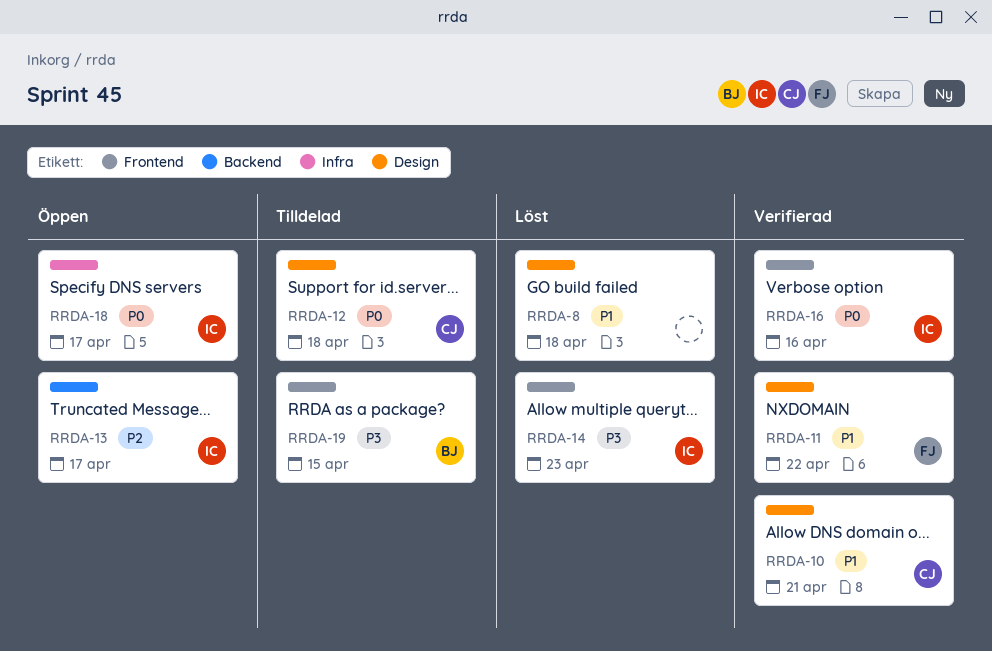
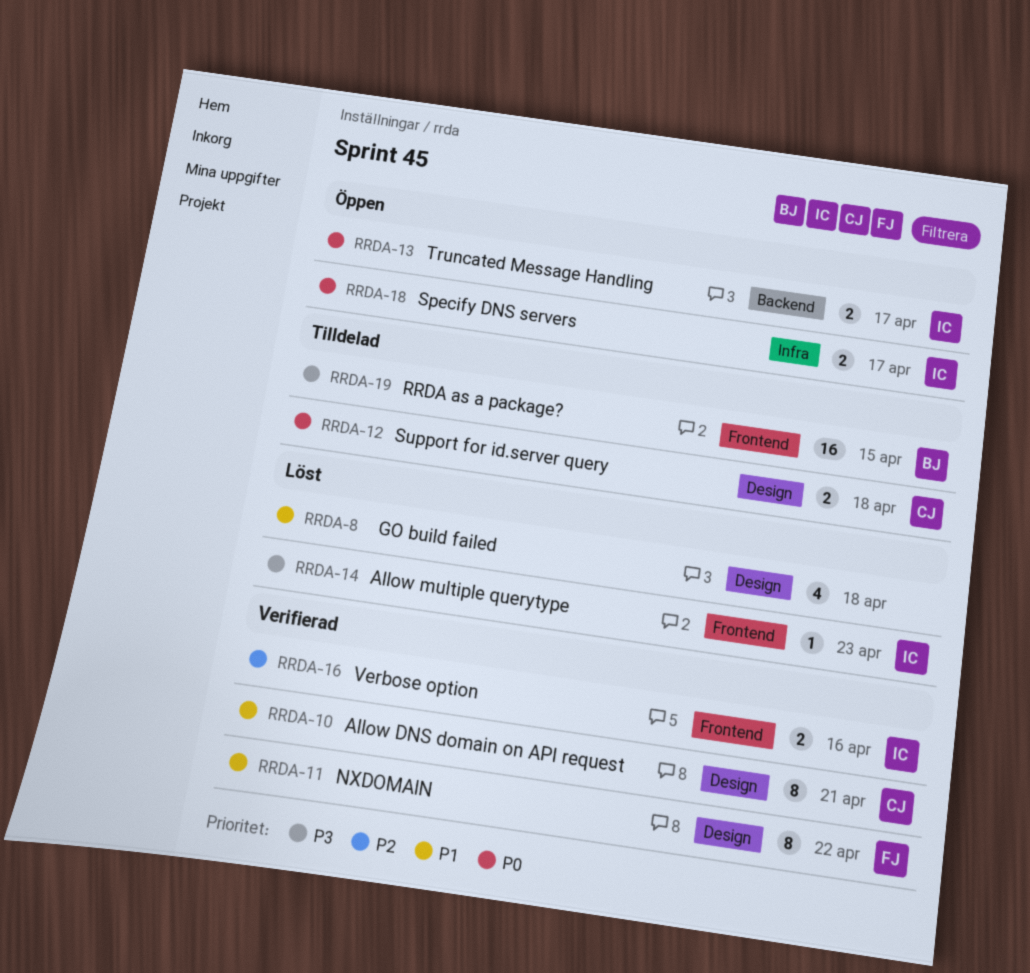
RRDA-13, priority: P2 -> P0
RRDA-16, priority: P0 -> P2

